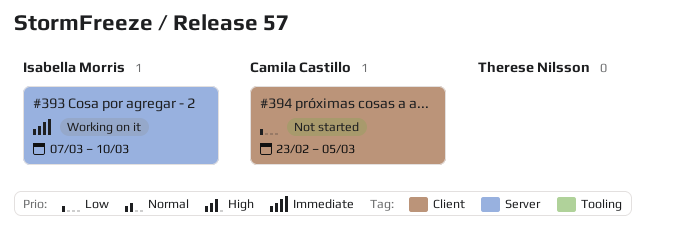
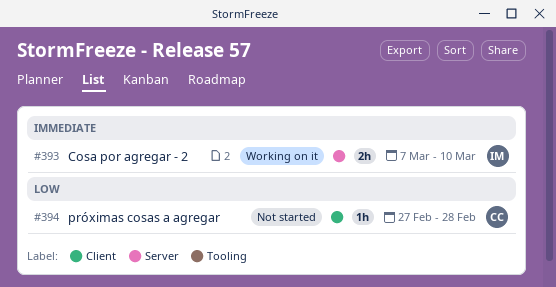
#394, start: Feb 23 -> Feb 27
#394, due: Mar 5 -> Feb 28

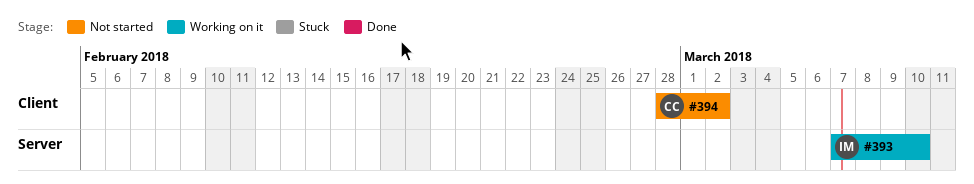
#394, start: Feb 27 -> Feb 28
#394, due: Feb 28 -> Mar 2

